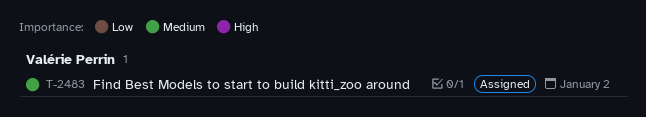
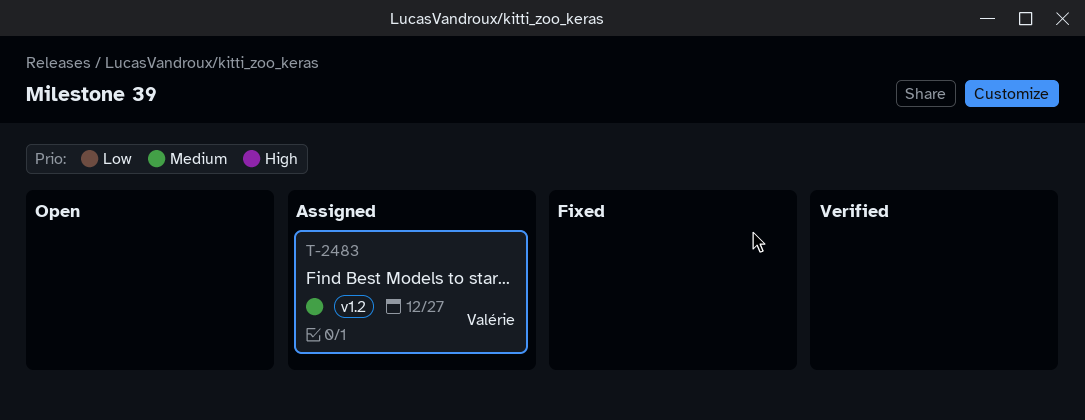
T-2483, due: Jan 2 -> Dec 27

